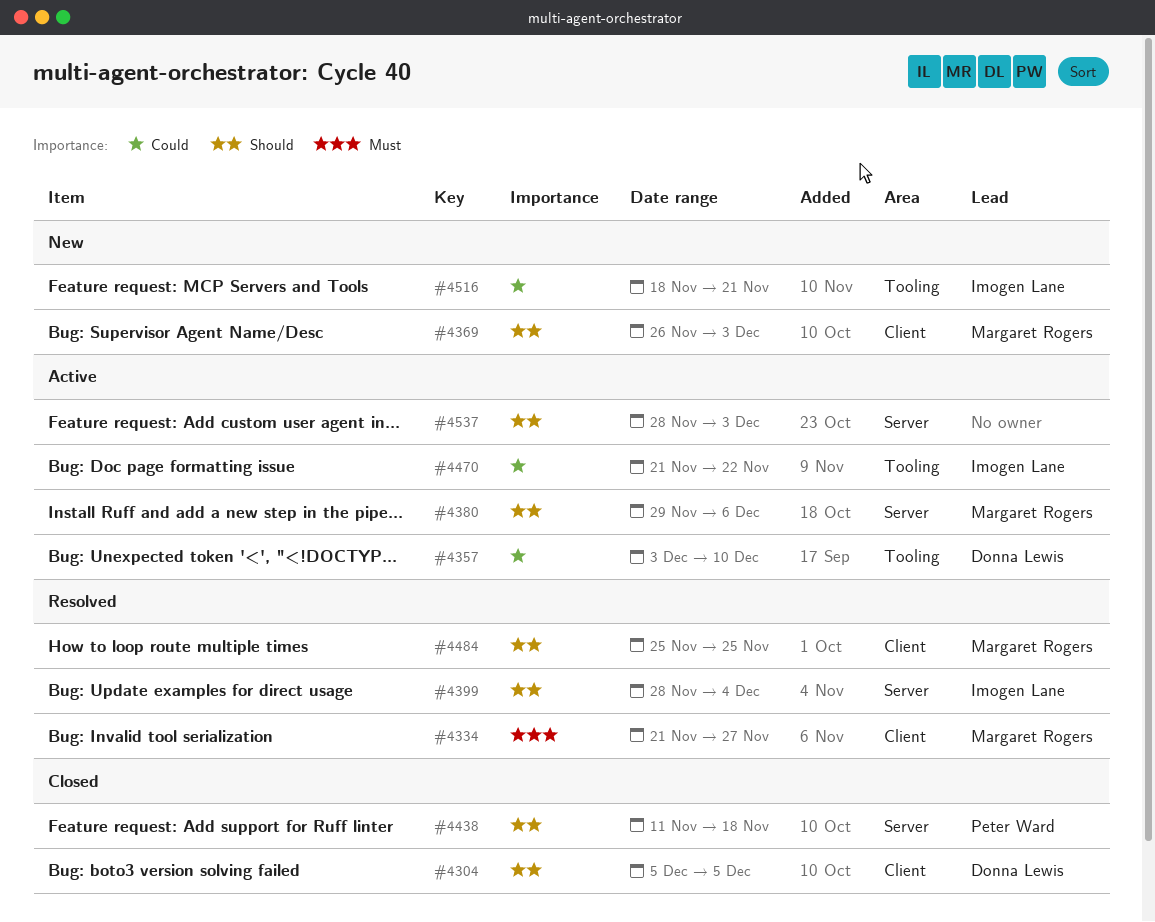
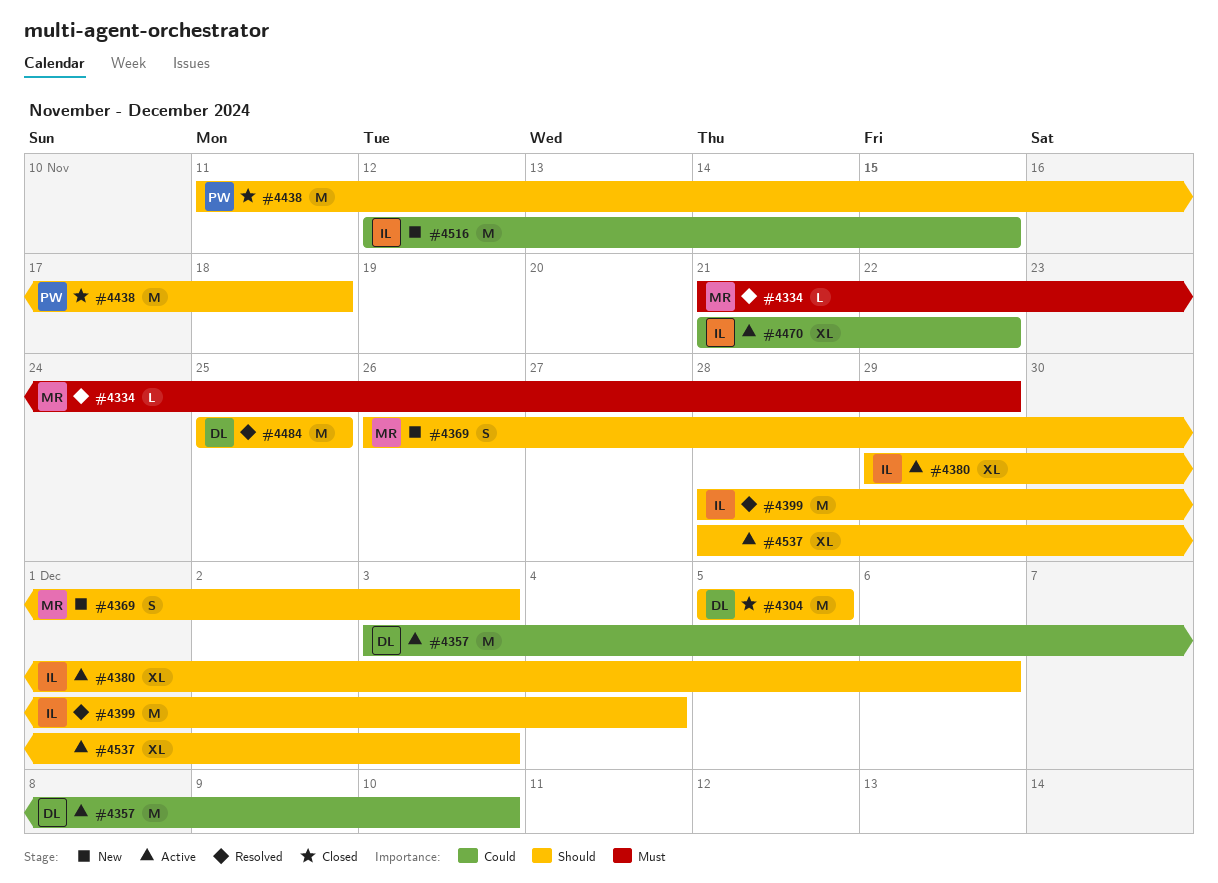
#4334, due: Nov 27 -> Nov 29
#4380, owner: Margaret Rogers -> Imogen Lane
#4484, owner: Margaret Rogers -> Donna Lewis
#4516, start: Nov 18 -> Nov 12
#4516, due: Nov 21 -> Nov 15

